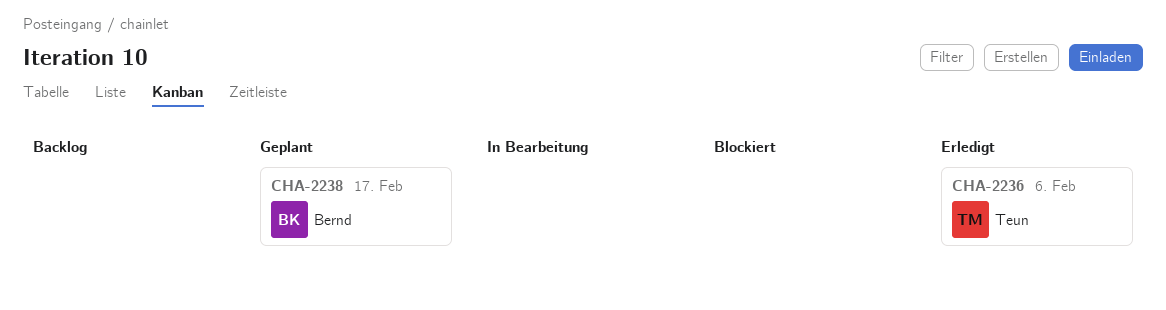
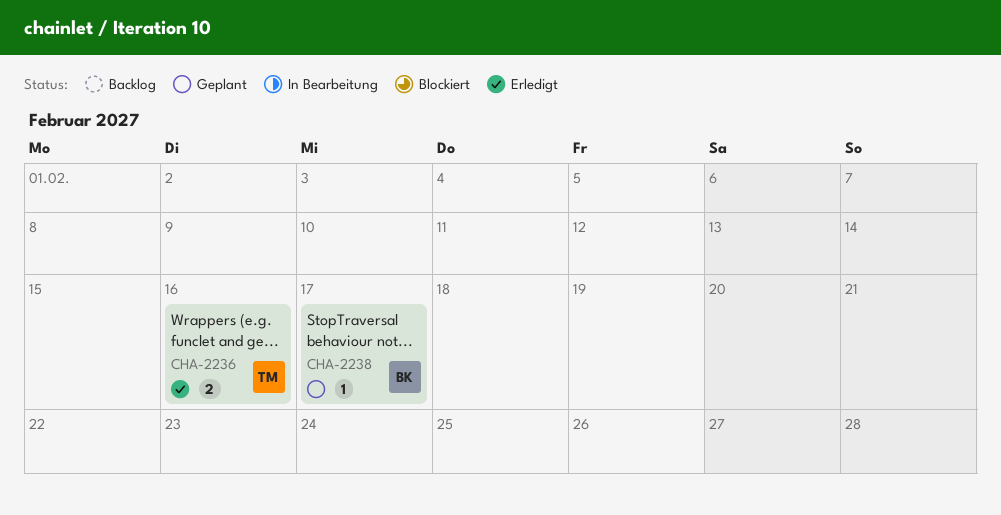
CHA-2236, due: Feb 6 -> Feb 16

